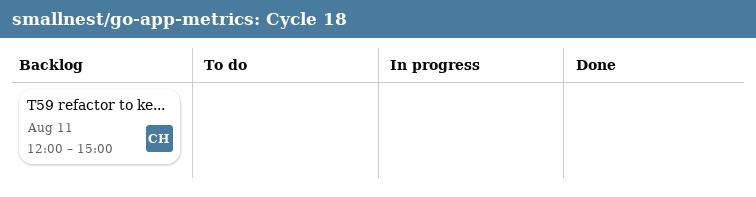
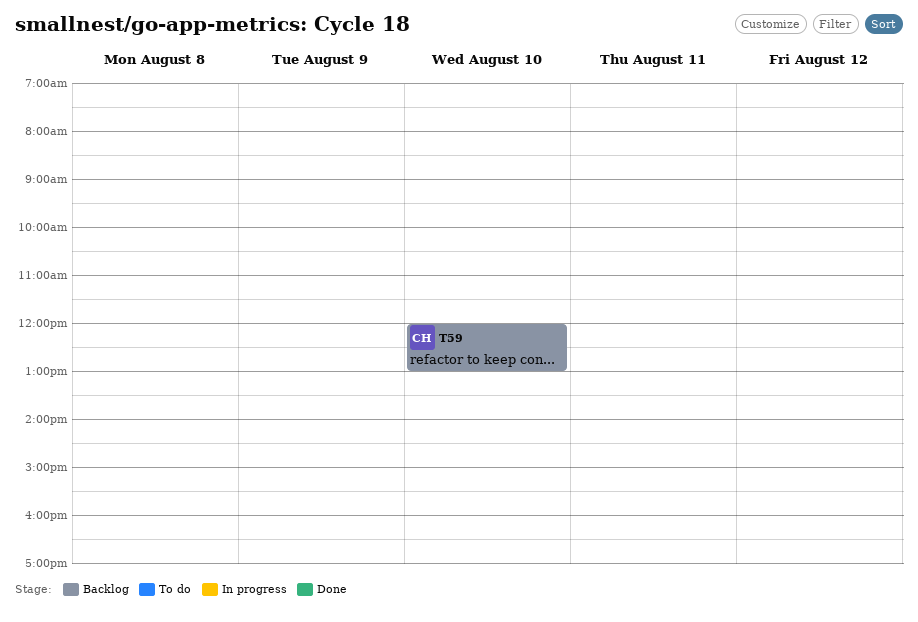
T59, day: Aug 11 -> Aug 10
T59, ends: 15:00 -> 13:00

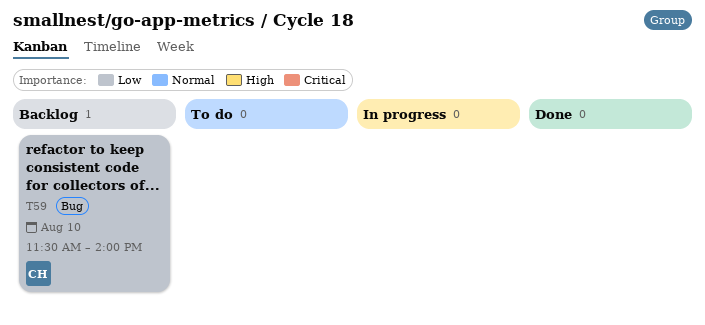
T59, begins: 12:00 -> 11:30
T59, ends: 13:00 -> 14:00

